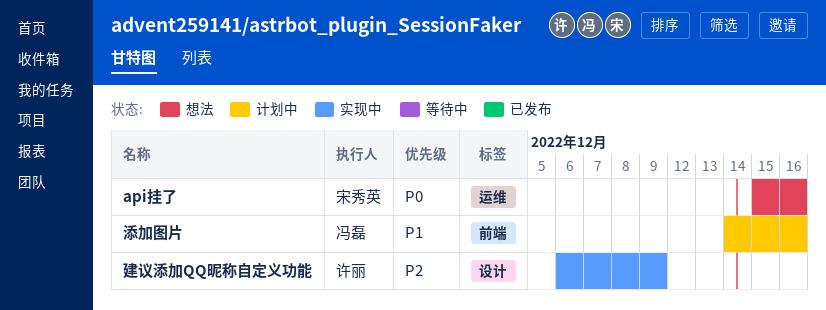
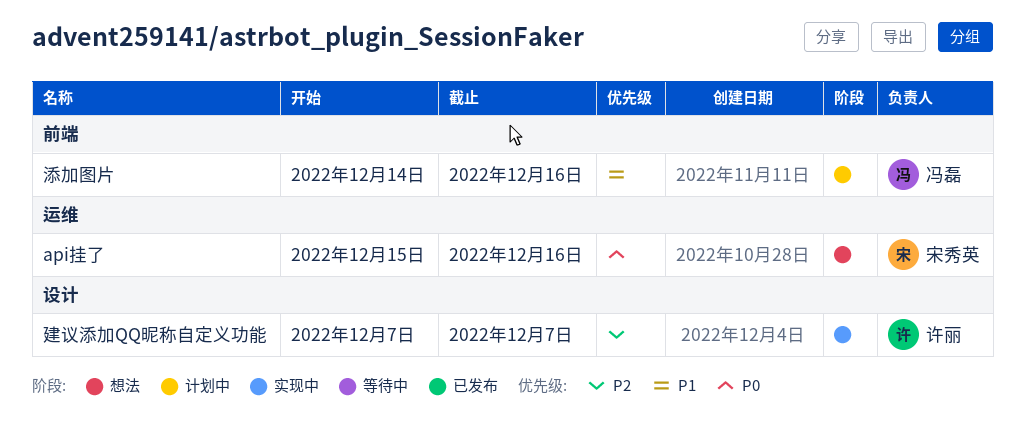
建议添加QQ昵称自定义功能, start: Dec 6 -> Dec 7
建议添加QQ昵称自定义功能, due: Dec 9 -> Dec 7

